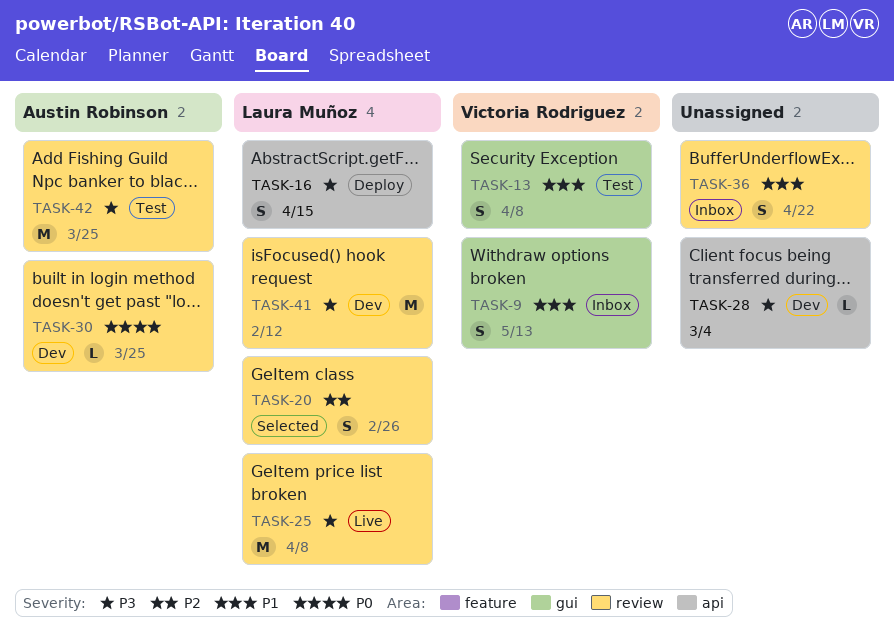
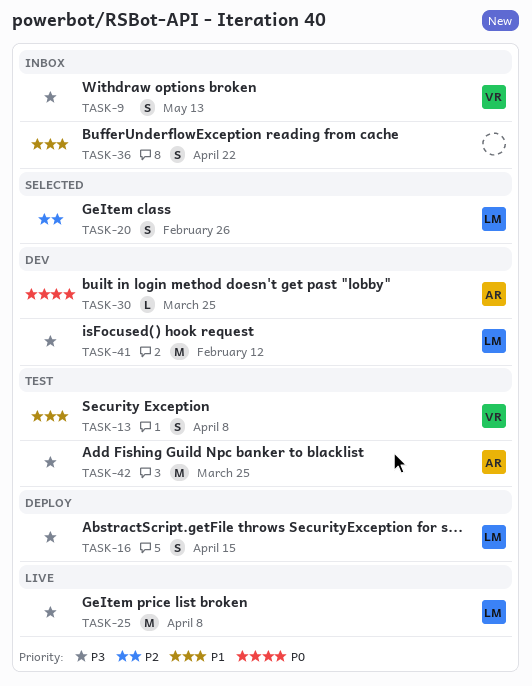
TASK-9, priority: P1 -> P3
TASK-28: present -> none

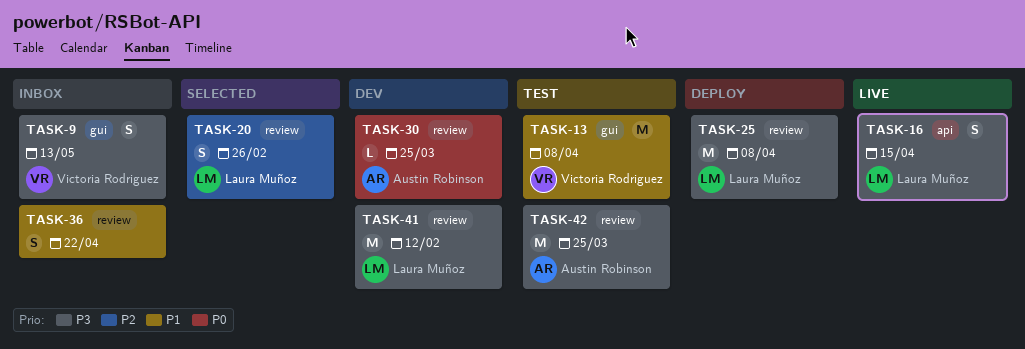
TASK-13, estimate: S -> M
TASK-16, status: Deploy -> Live
TASK-25, status: Live -> Deploy

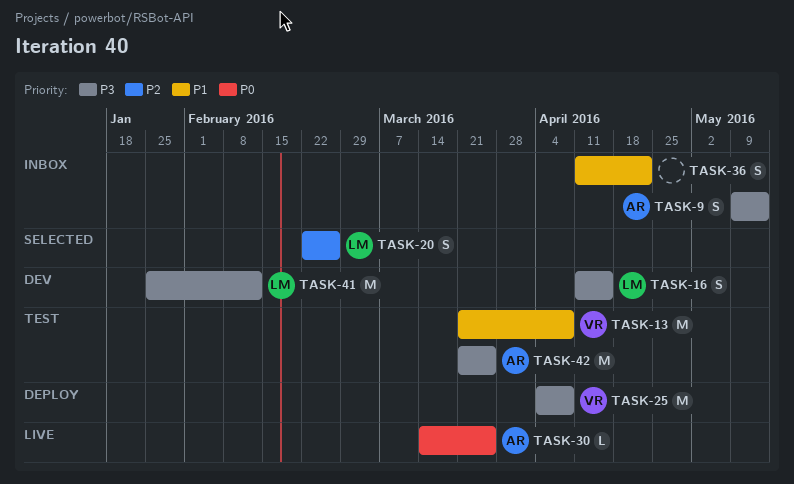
TASK-9, owner: Victoria Rodriguez -> Austin Robinson
TASK-16, status: Live -> Dev
TASK-25, owner: Laura Muñoz -> Victoria Rodriguez
TASK-30, status: Dev -> Live

